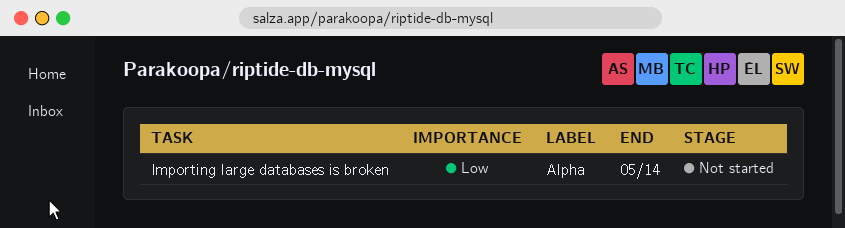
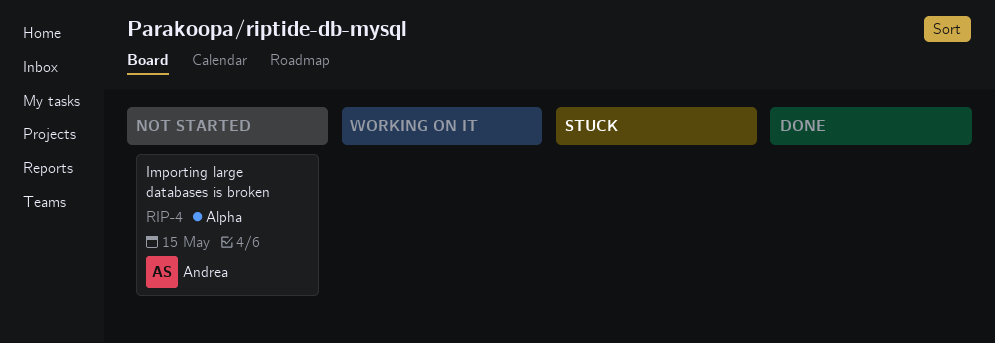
Importing large databases is broken, due: May 14 -> May 15

